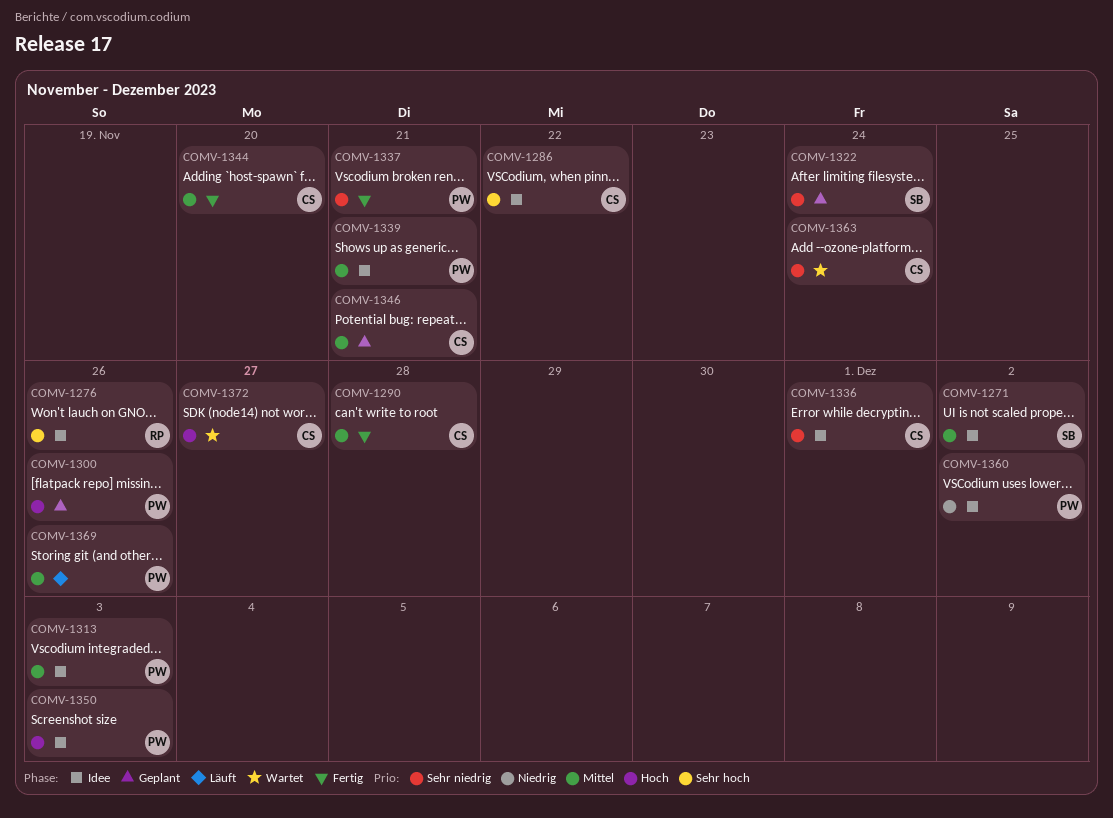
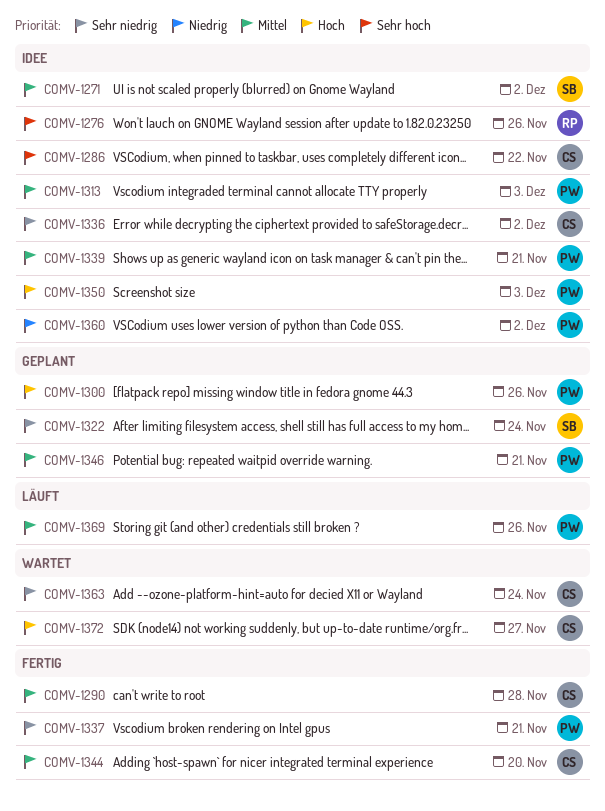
COMV-1336, due: Dec 1 -> Dec 2
COMV-1346, owner: CS -> PW

